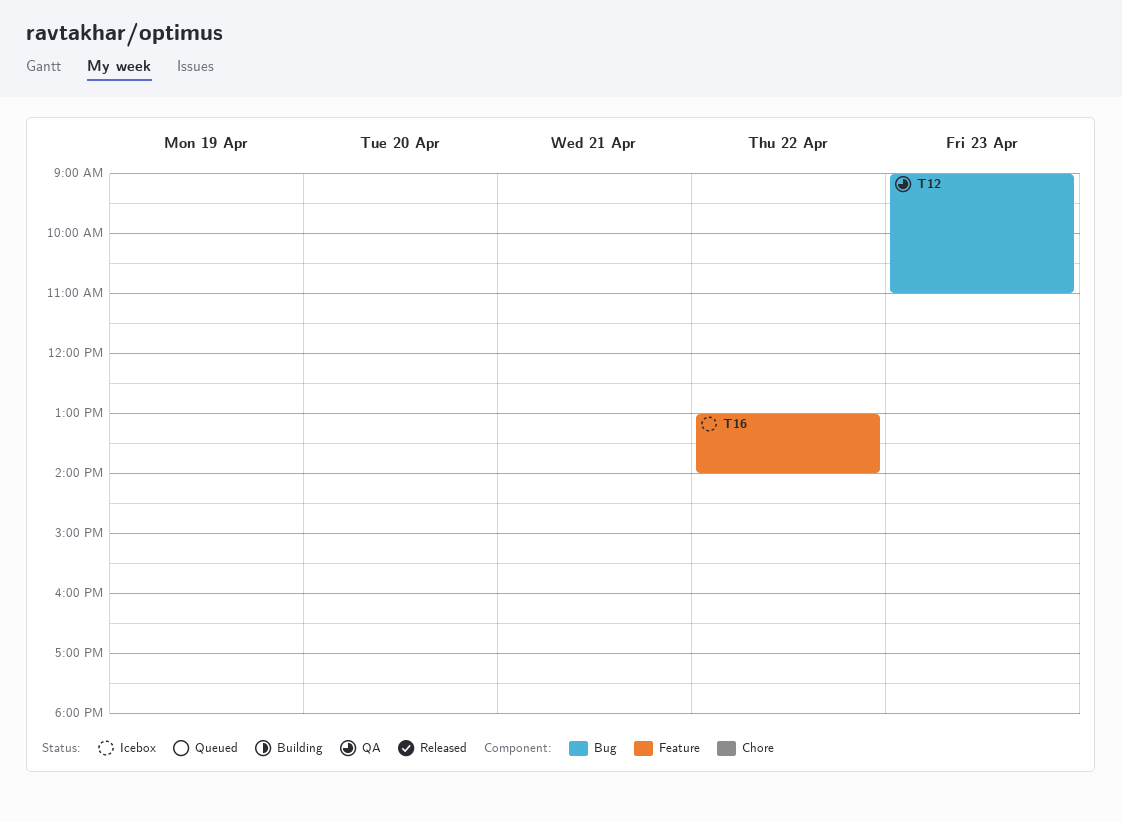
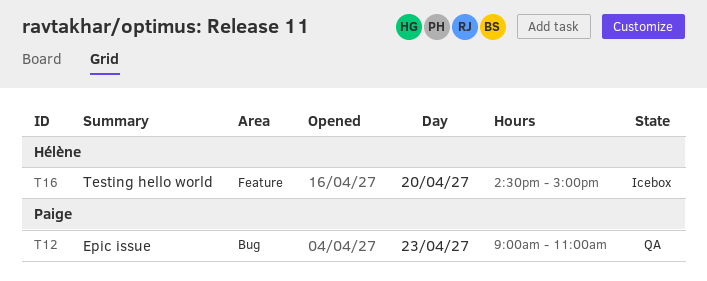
T16, day: Apr 22 -> Apr 20
T16, begins: 13:00 -> 14:30
T16, ends: 14:00 -> 15:00

